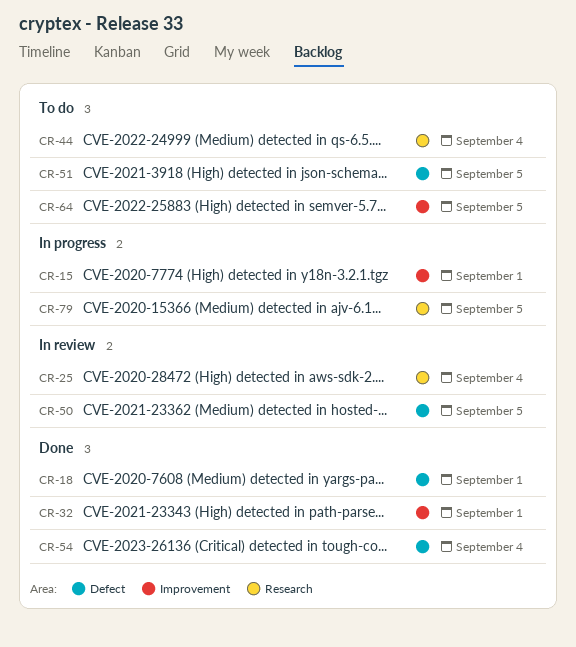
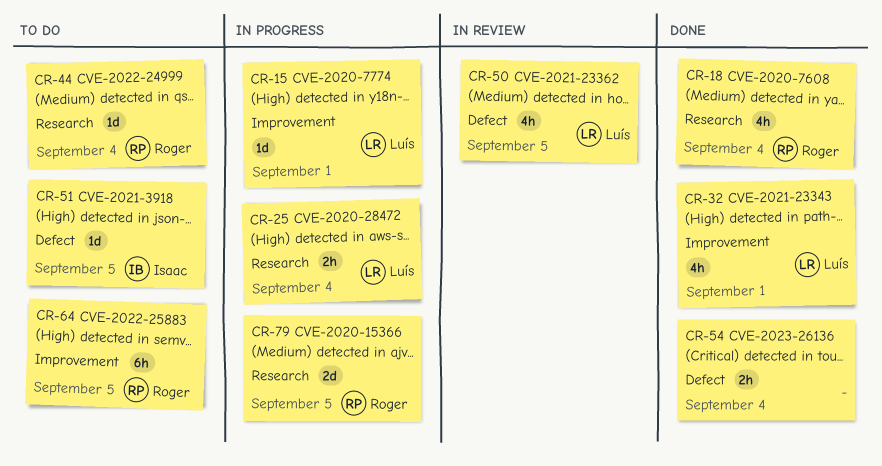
CR-18, label: Defect -> Research
CR-18, due: Sep 1 -> Sep 4
CR-25, status: In review -> In progress

